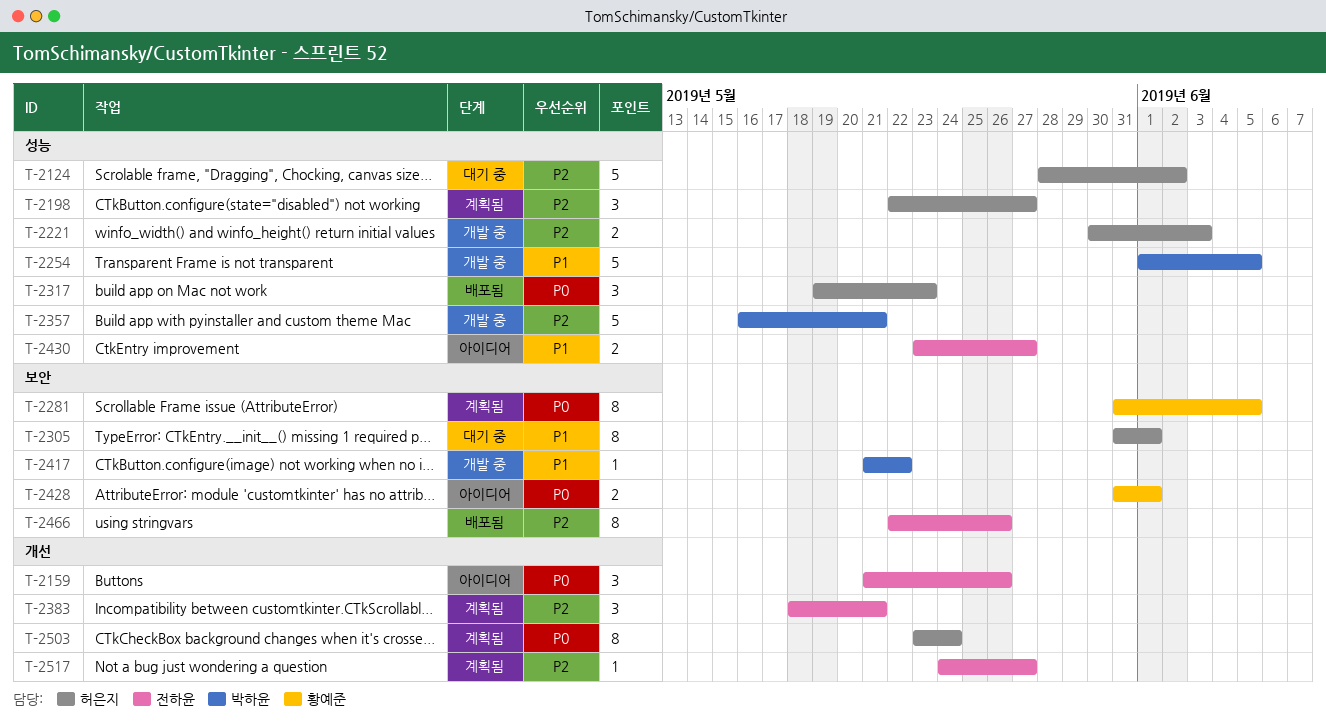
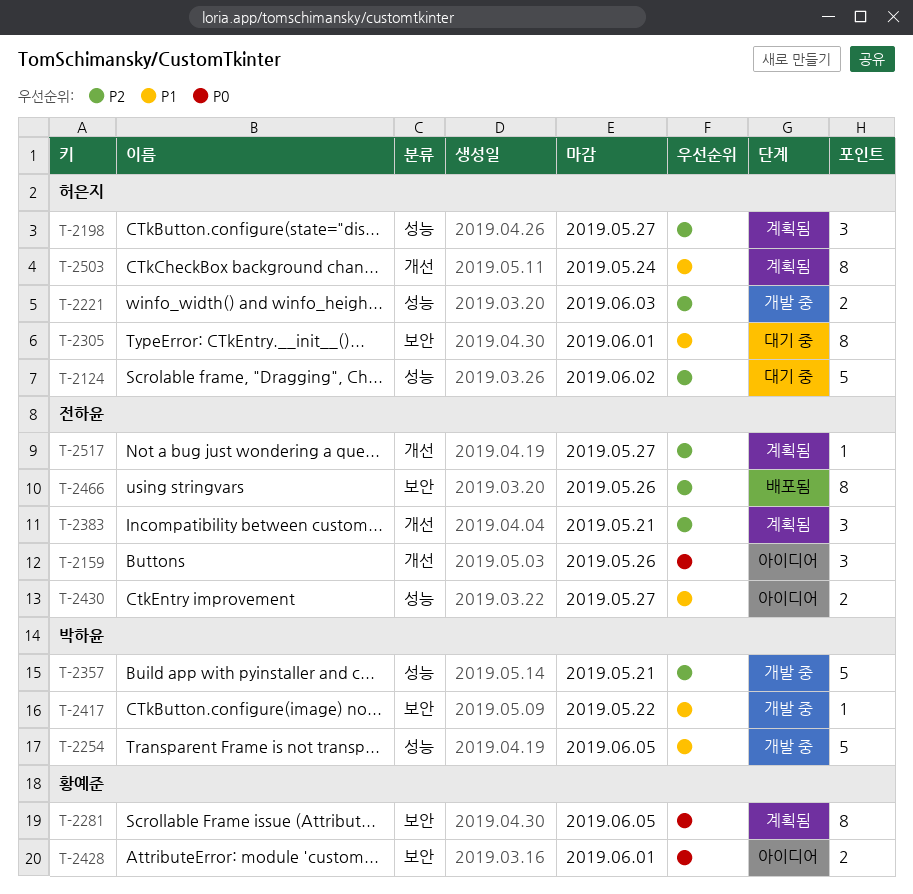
T-2317: present -> none
T-2503, priority: P0 -> P1

